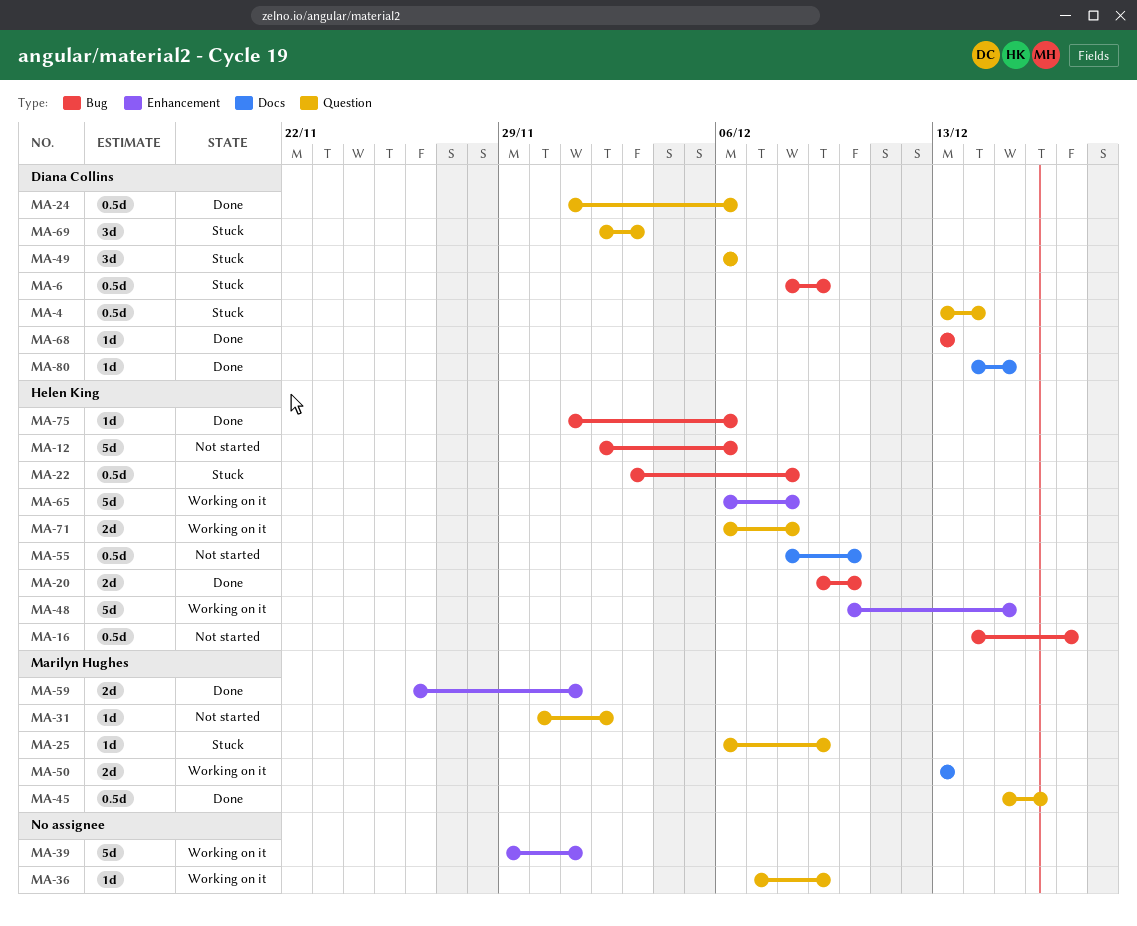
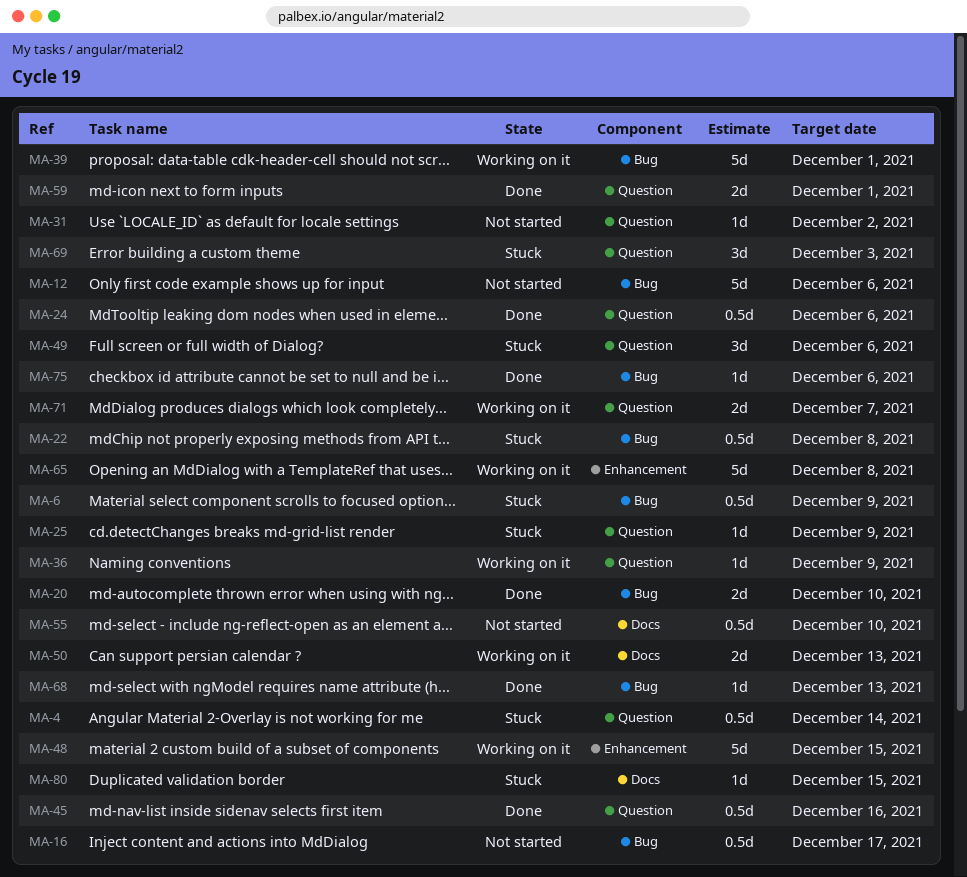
MA-39, label: Enhancement -> Bug
MA-59, label: Enhancement -> Question
MA-71, due: Dec 8 -> Dec 7
MA-80, status: Done -> Stuck

